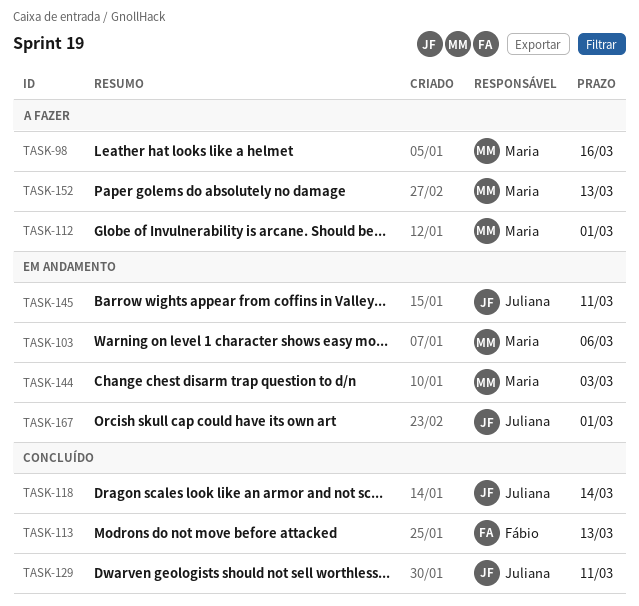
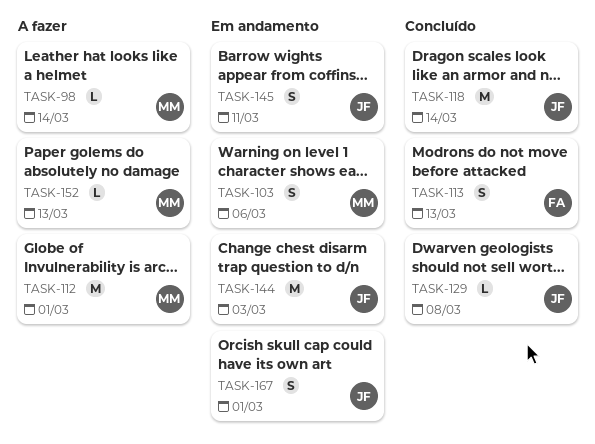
TASK-98, due: Mar 16 -> Mar 14
TASK-129, due: Mar 11 -> Mar 8
TASK-144, owner: Maria -> Juliana

